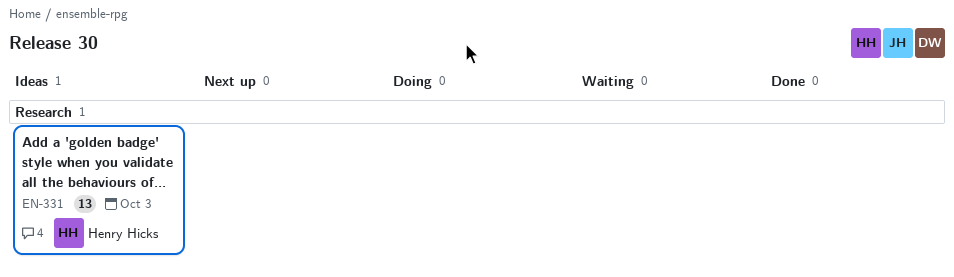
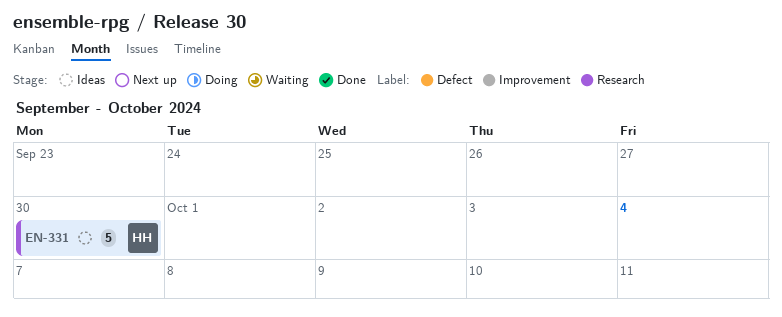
EN-331, estimate: 13 -> 5
EN-331, due: Oct 3 -> Sep 30

